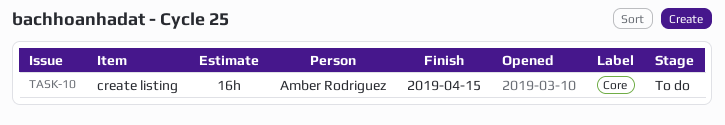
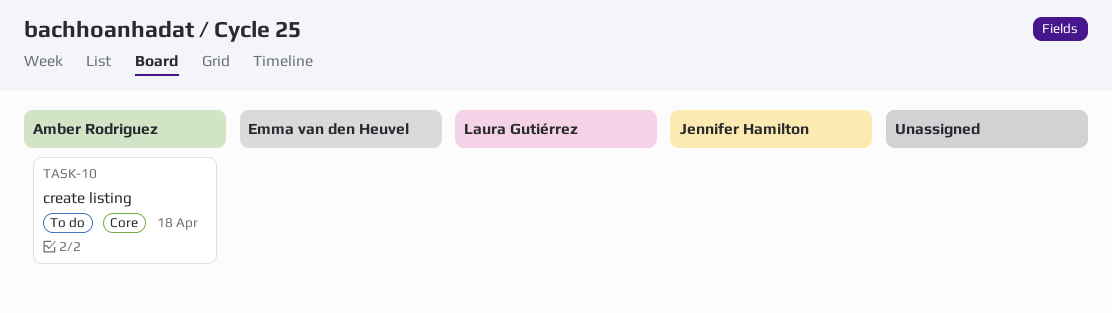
TASK-10, due: Apr 15 -> Apr 18

